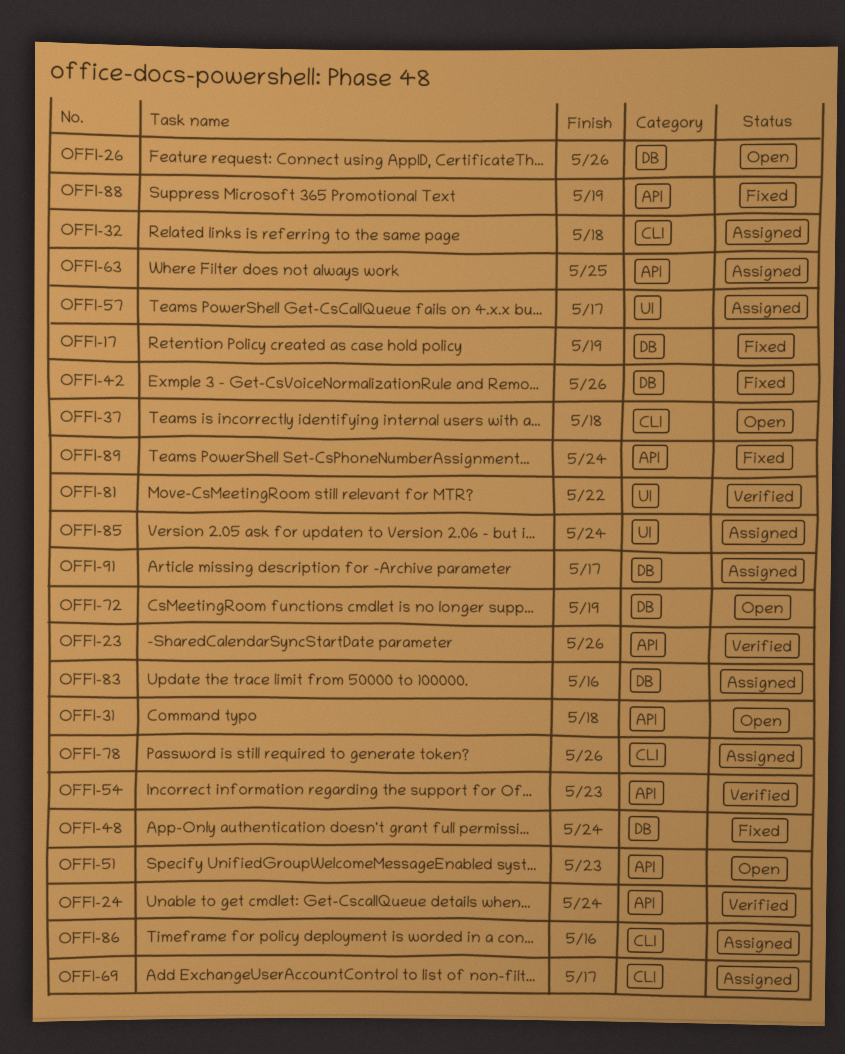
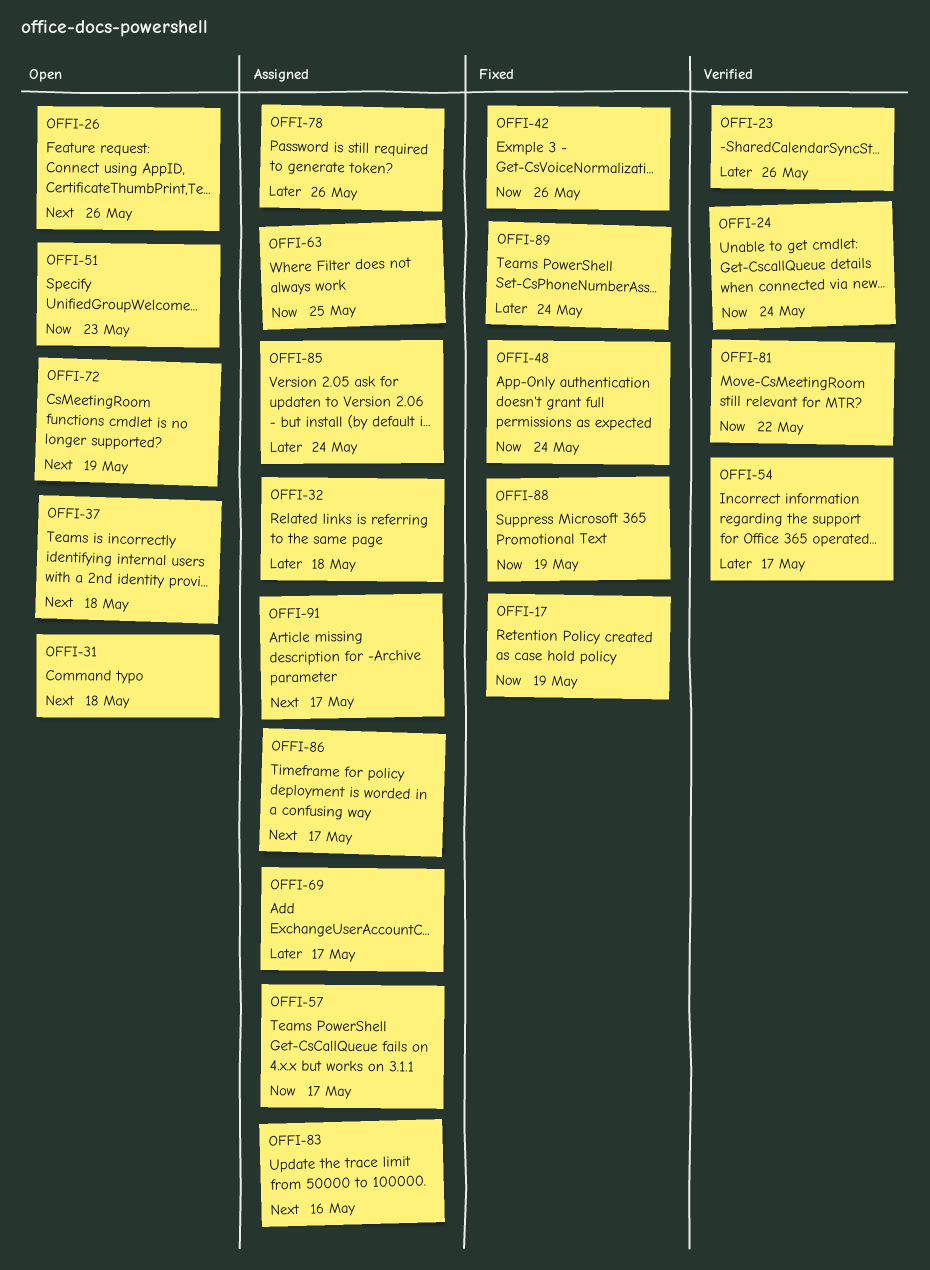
OFFI-54, due: May 23 -> May 17
OFFI-86, due: May 16 -> May 17

